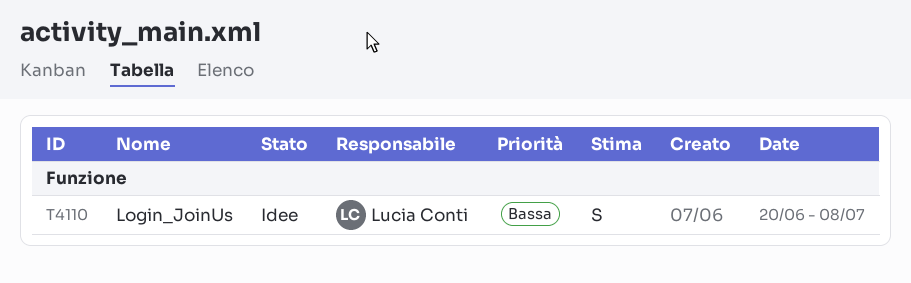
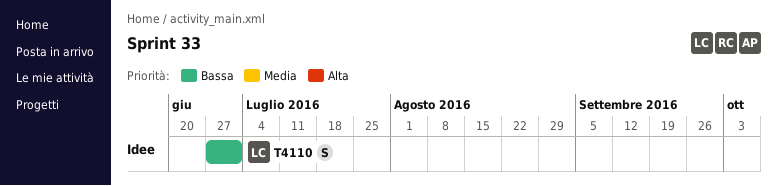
T4110, start: Jun 20 -> Jun 27
T4110, due: Jul 8 -> Jul 1

